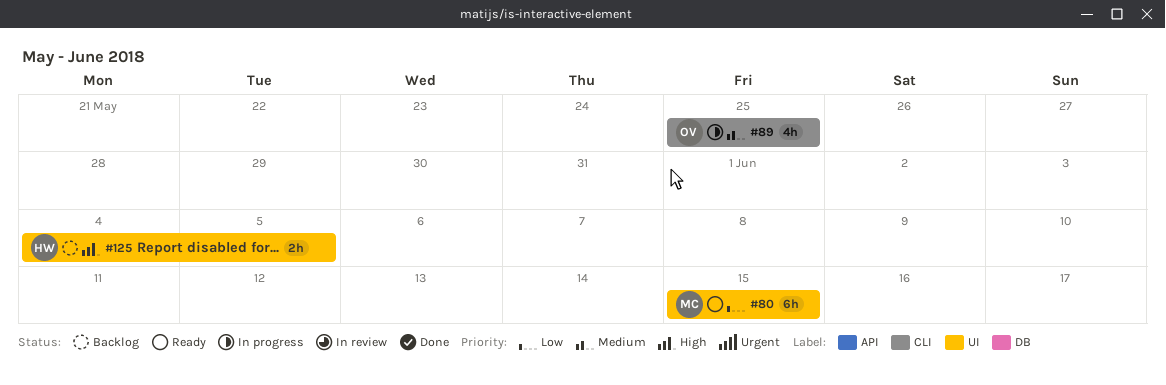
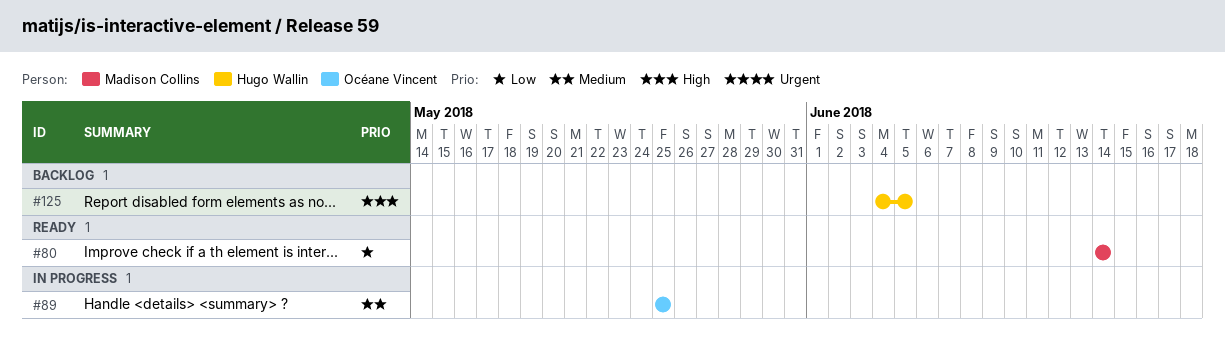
#80, start: Jun 15 -> Jun 14
#80, due: Jun 15 -> Jun 14

